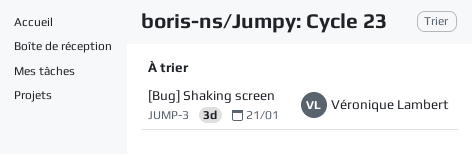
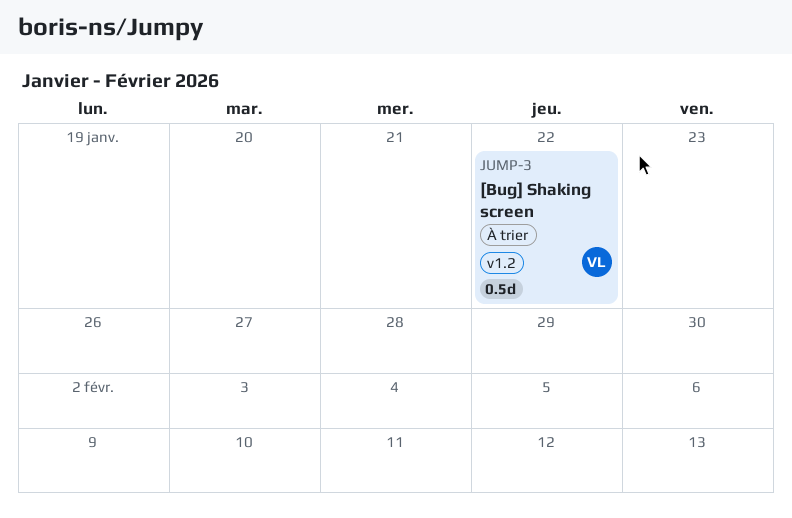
JUMP-3, estimate: 3d -> 0.5d
JUMP-3, due: Jan 21 -> Jan 22

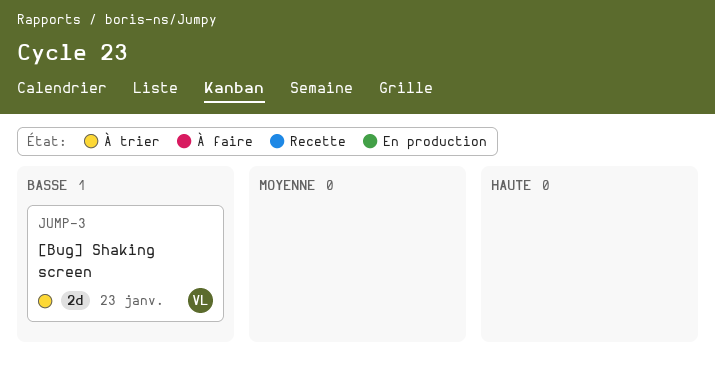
JUMP-3, estimate: 0.5d -> 2d
JUMP-3, due: Jan 22 -> Jan 23

